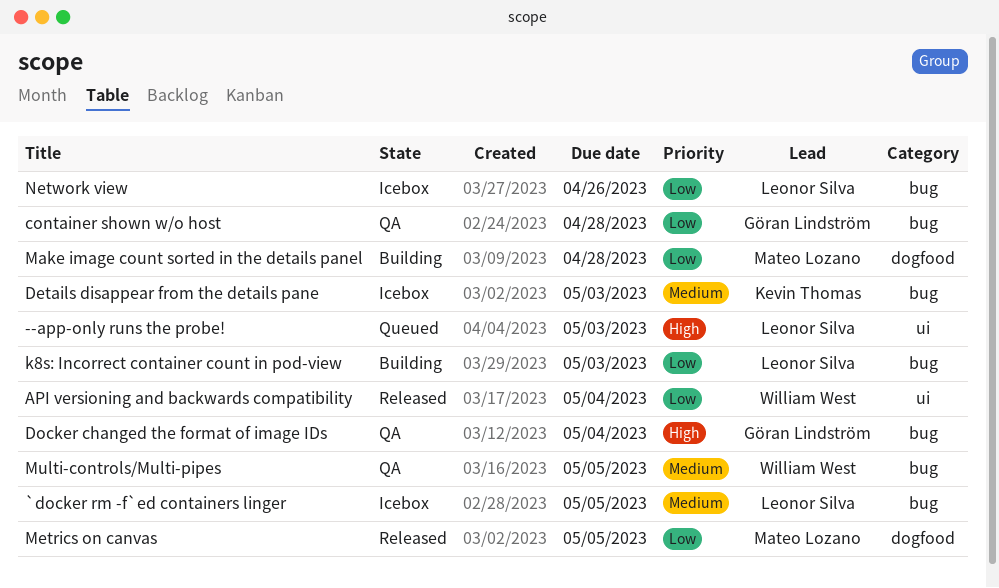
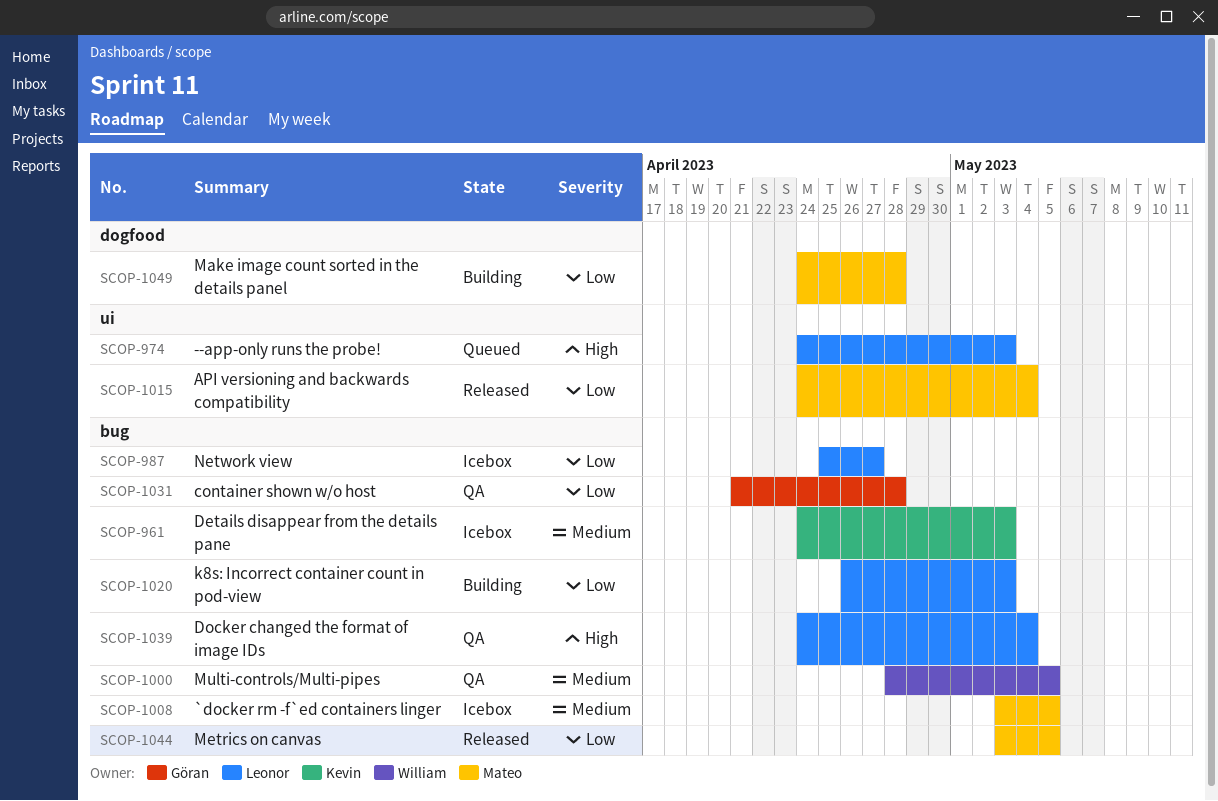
`docker rm -f`ed containers linger, owner: Leonor Silva -> Mateo Lozano
API versioning and backwards compatibility, owner: William West -> Mateo Lozano
Docker changed the format of image IDs, owner: Göran Lindström -> Leonor Silva
Metrics on canvas, label: dogfood -> bug
Network view, due: Apr 26 -> Apr 27

